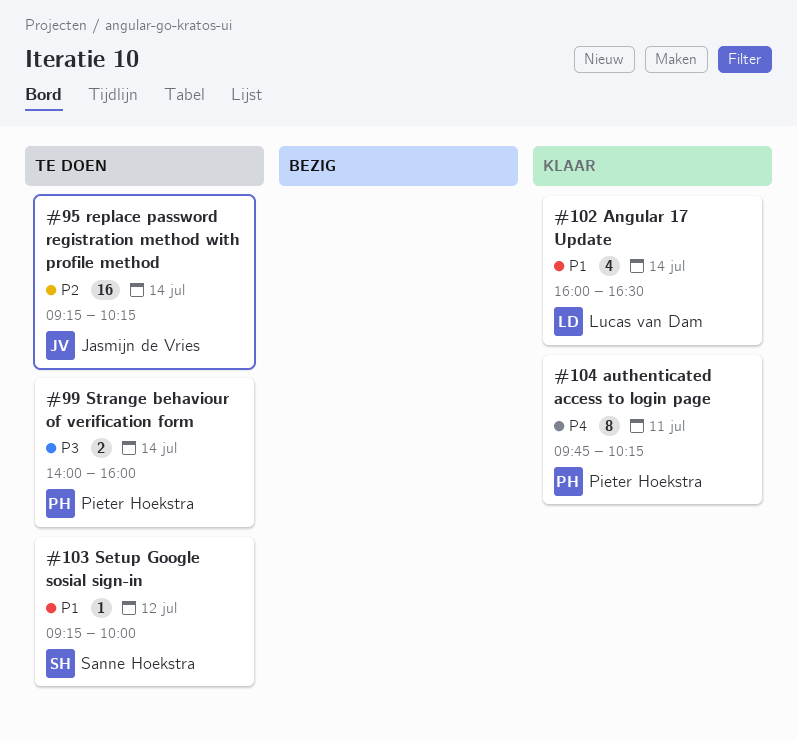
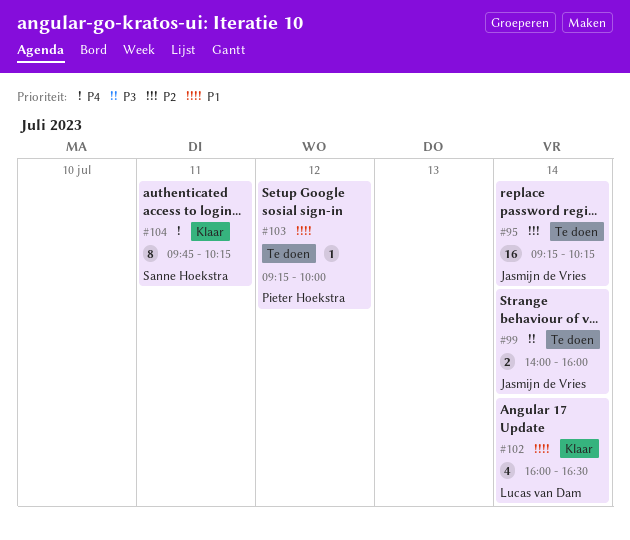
#99, owner: Pieter Hoekstra -> Jasmijn de Vries
#103, owner: Sanne Hoekstra -> Pieter Hoekstra
#104, owner: Pieter Hoekstra -> Sanne Hoekstra

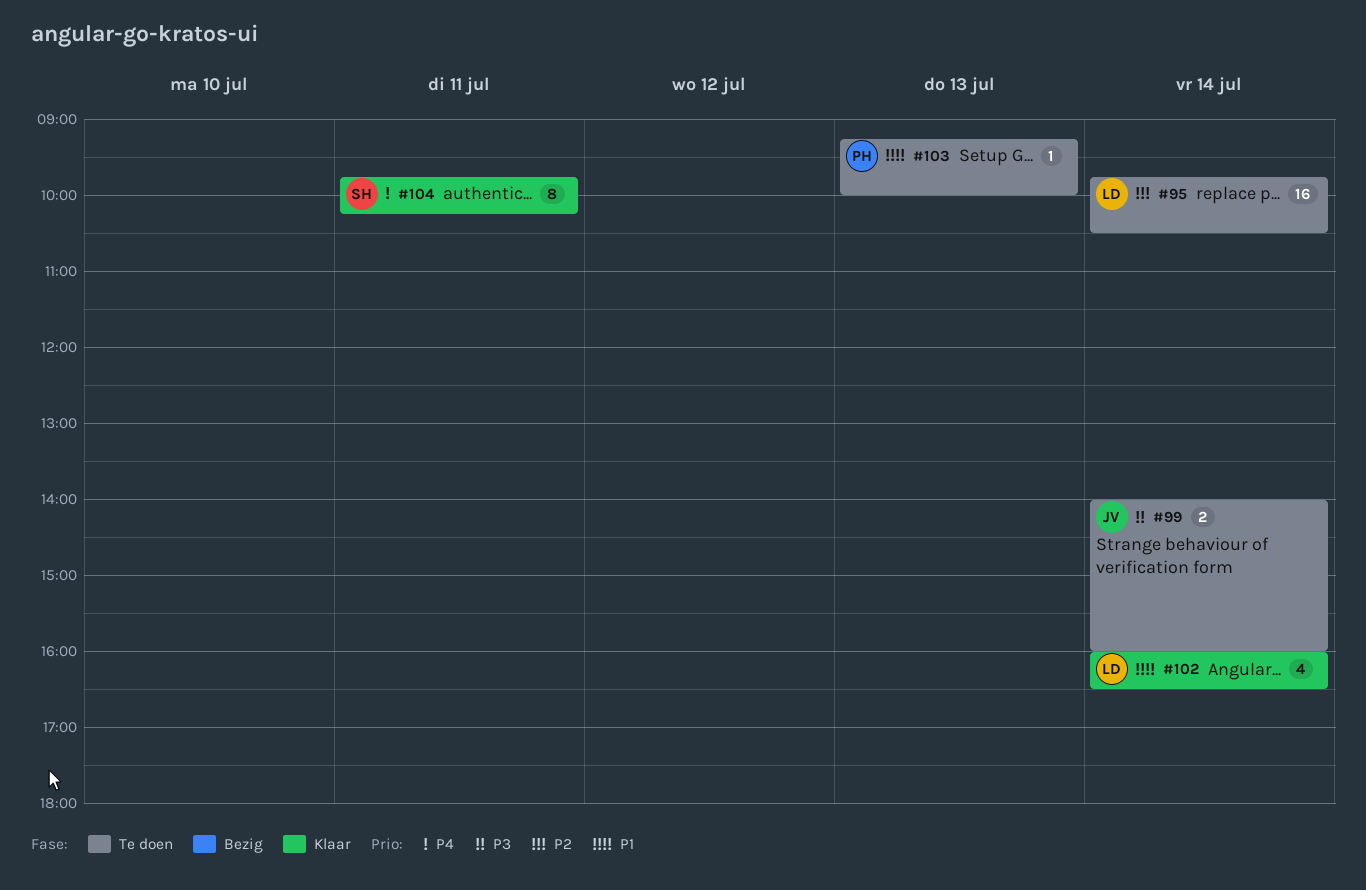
#95, owner: Jasmijn de Vries -> Lucas van Dam
#95, begins: 09:15 -> 09:45
#95, ends: 10:15 -> 10:30
#103, day: Jul 12 -> Jul 13

